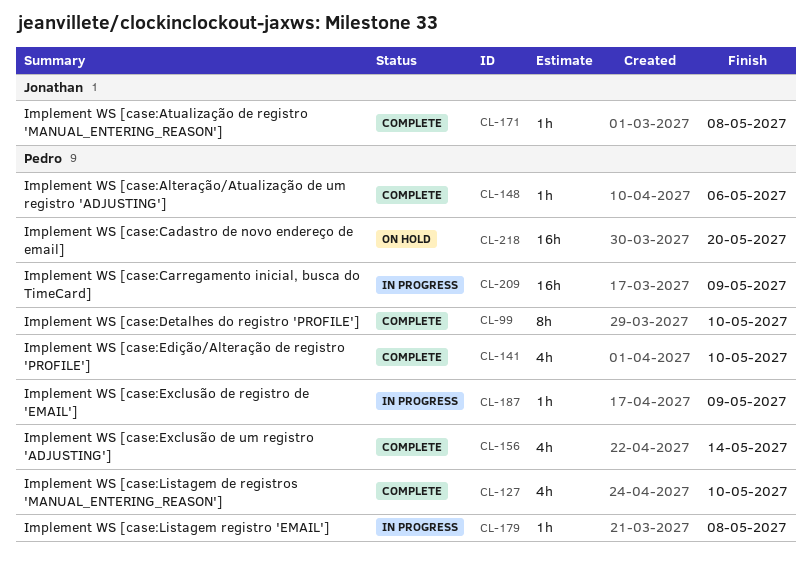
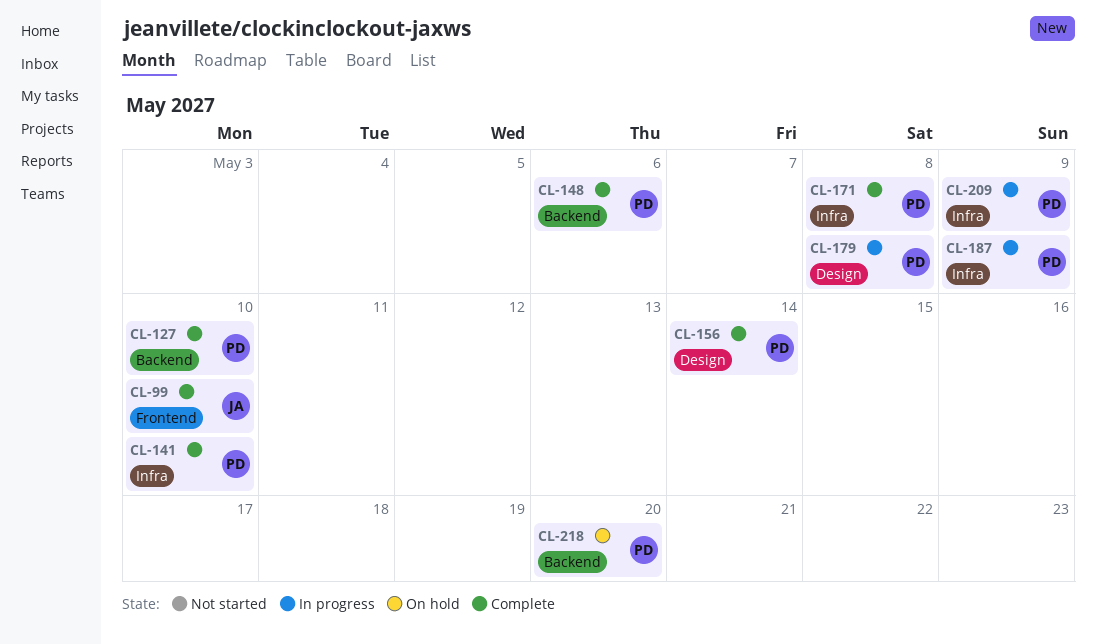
CL-99, owner: Pedro -> Jonathan
CL-171, owner: Jonathan -> Pedro

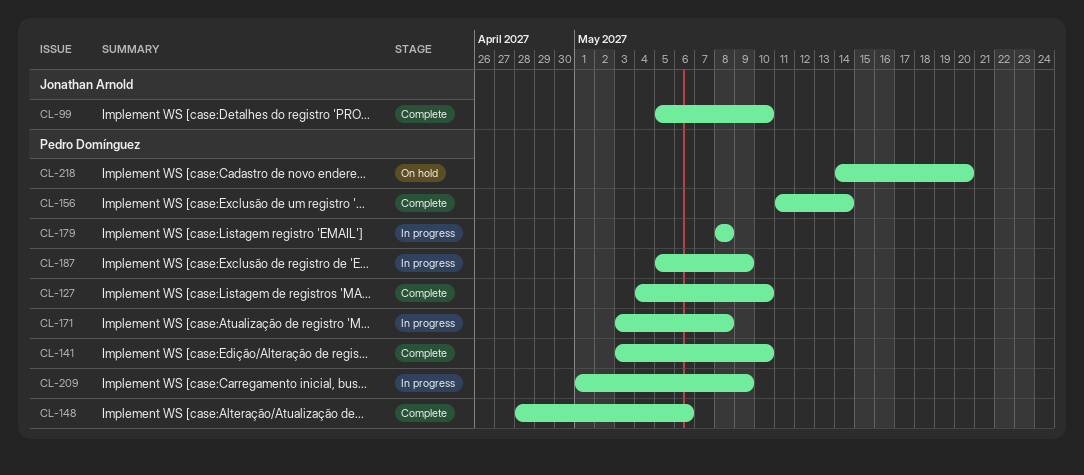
CL-171, status: Complete -> In progress

